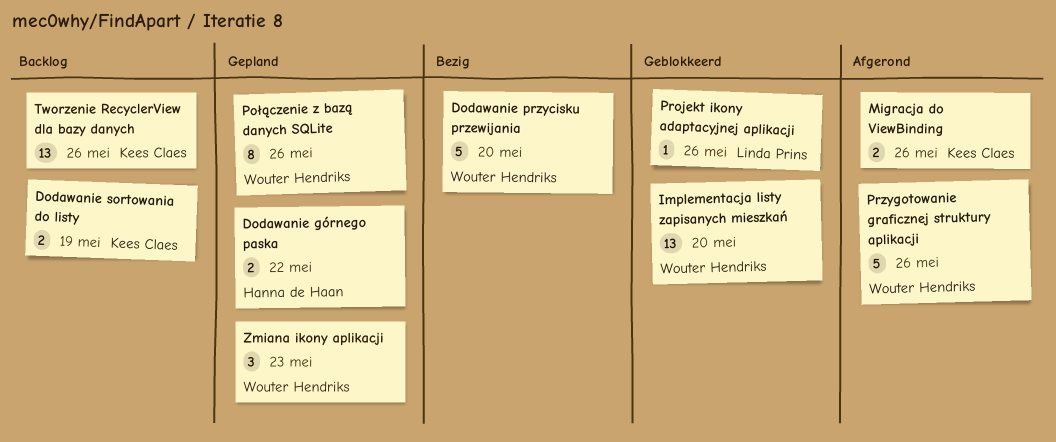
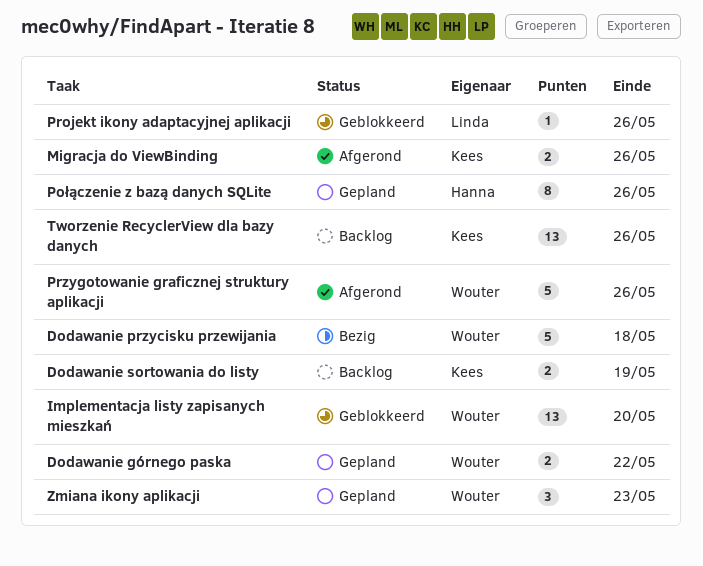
Dodawanie górnego paska, owner: Hanna de Haan -> Wouter Hendriks
Dodawanie przycisku przewijania, due: May 20 -> May 18
Połączenie z bazą danych SQLite, owner: Wouter Hendriks -> Hanna de Haan

